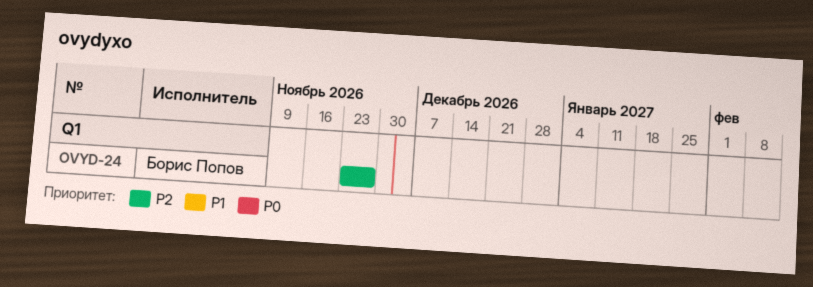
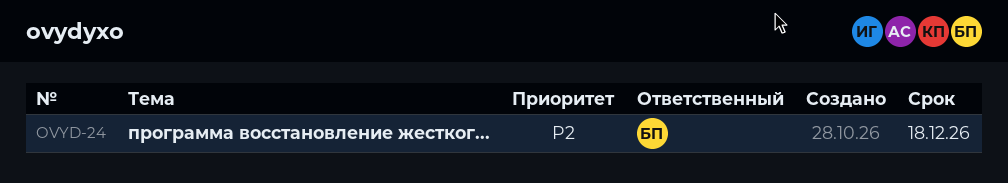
OVYD-24, due: Nov 27 -> Dec 18

